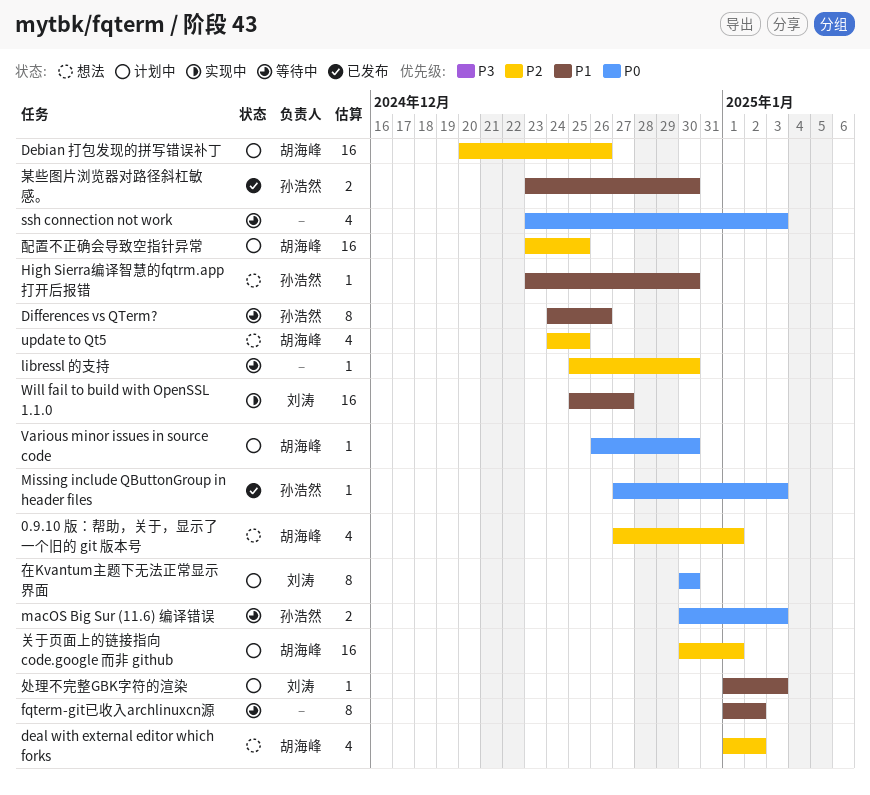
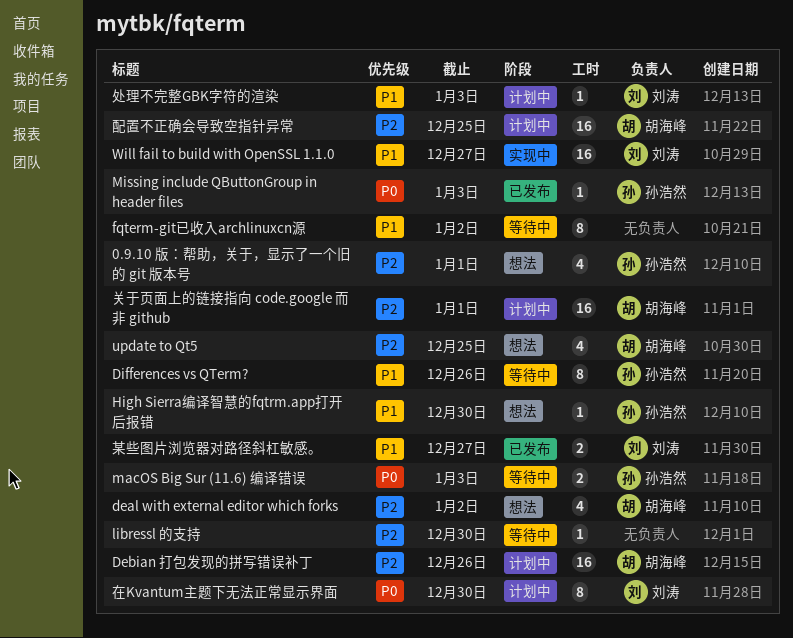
0.9.10 版：帮助，关于，显示了一个旧的 git 版本号, owner: 胡海峰 -> 孙浩然
ssh connection not work: present -> none
Various minor issues in source code: present -> none
某些图片浏览器对路径斜杠敏感。, owner: 孙浩然 -> 刘涛
某些图片浏览器对路径斜杠敏感。, due: Dec 30 -> Dec 27

